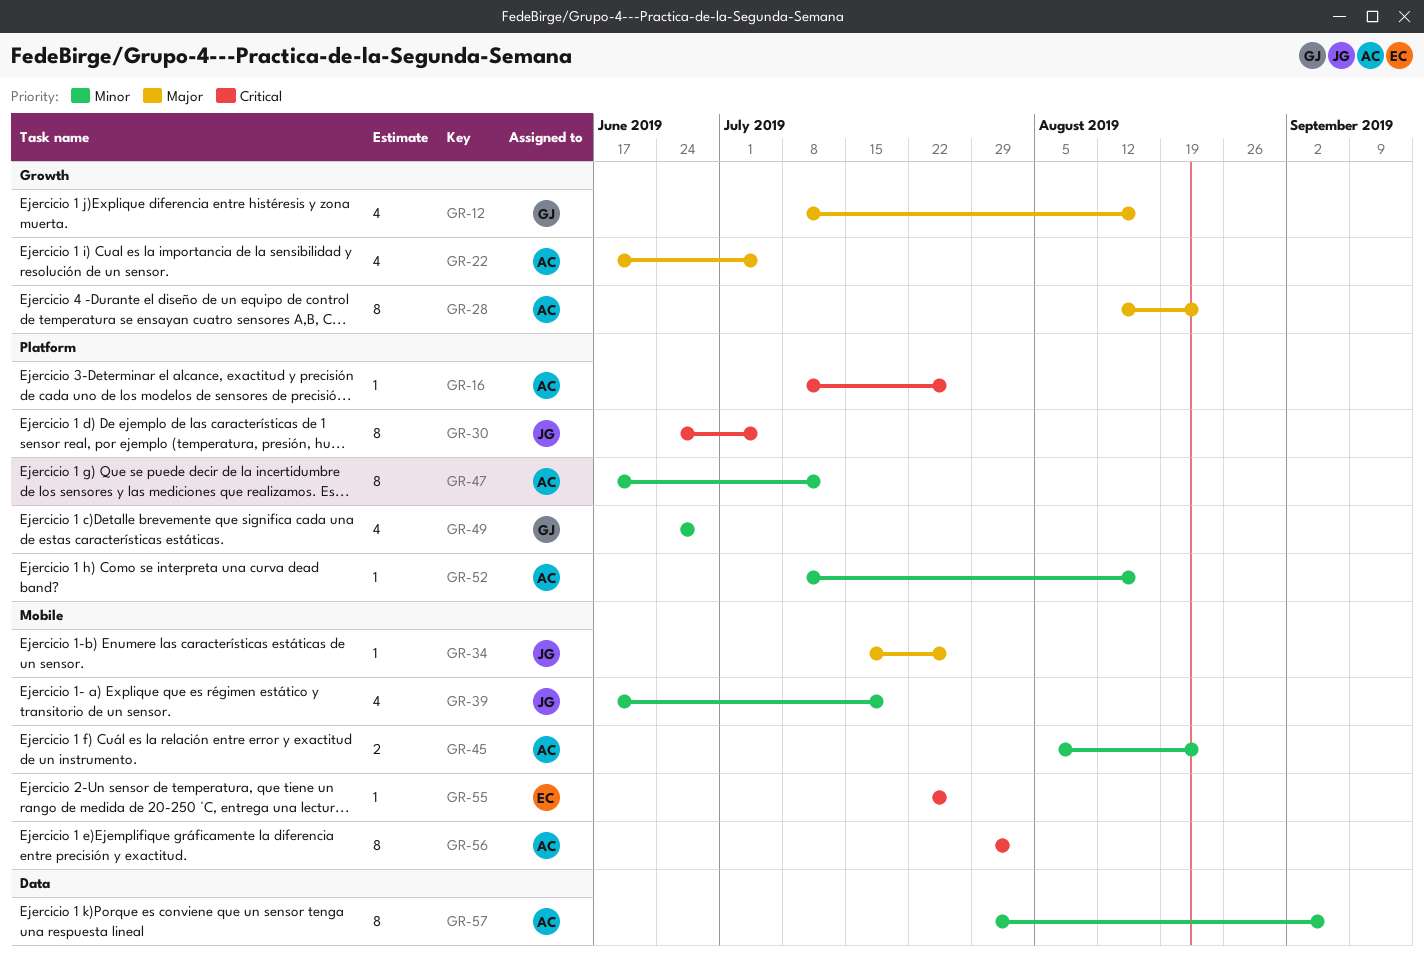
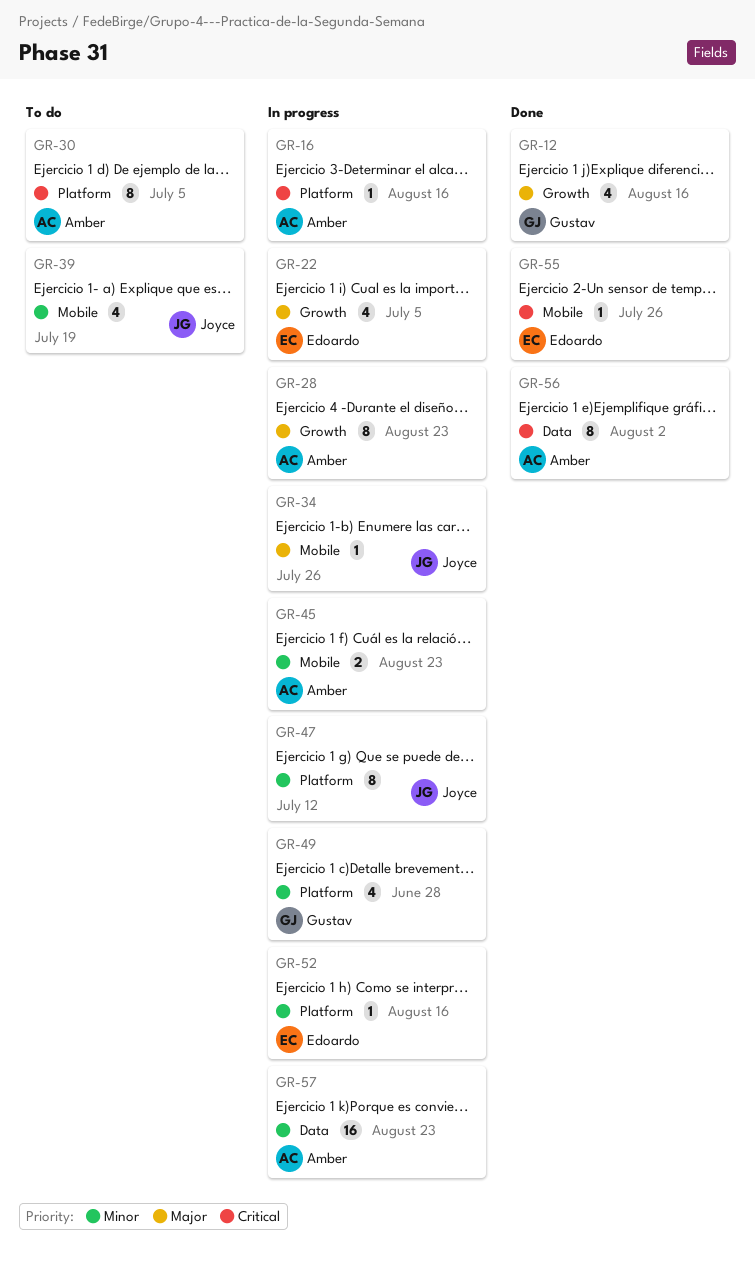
GR-16, due: Jul 26 -> Aug 16
GR-22, owner: Amber -> Edoardo
GR-30, owner: Joyce -> Amber
GR-47, owner: Amber -> Joyce
GR-52, owner: Amber -> Edoardo
GR-56, label: Mobile -> Data
GR-57, estimate: 8 -> 16
GR-57, due: Sep 6 -> Aug 23

